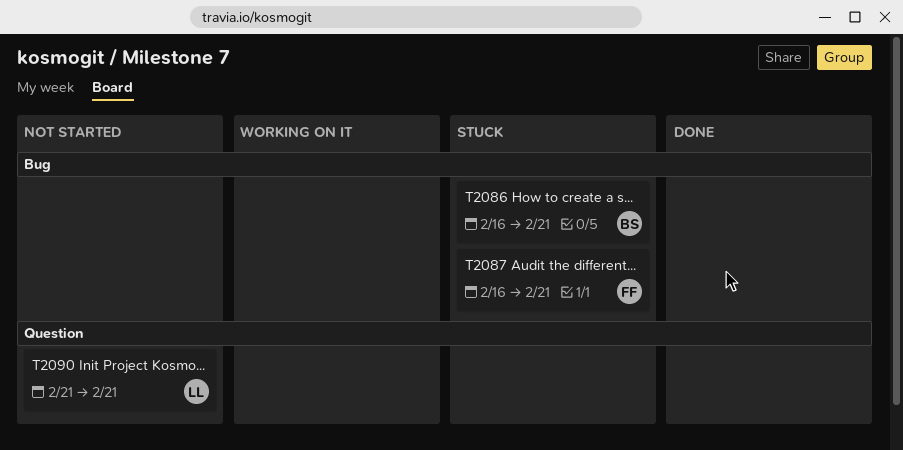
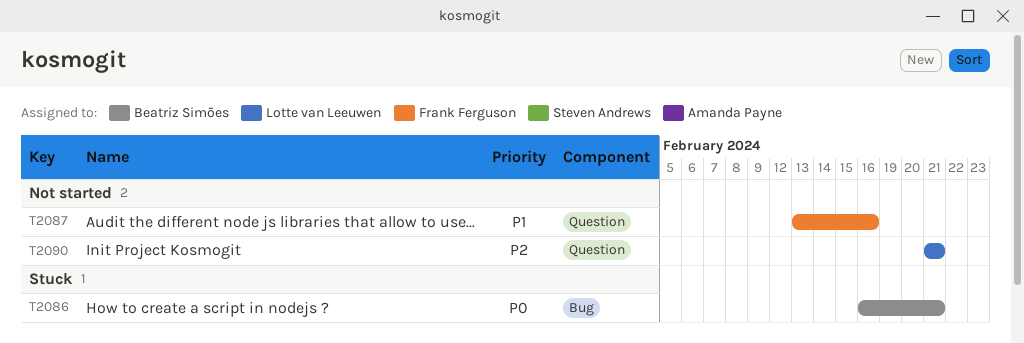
T2087, status: Stuck -> Not started
T2087, label: Bug -> Question
T2087, start: Feb 16 -> Feb 13
T2087, due: Feb 21 -> Feb 16

